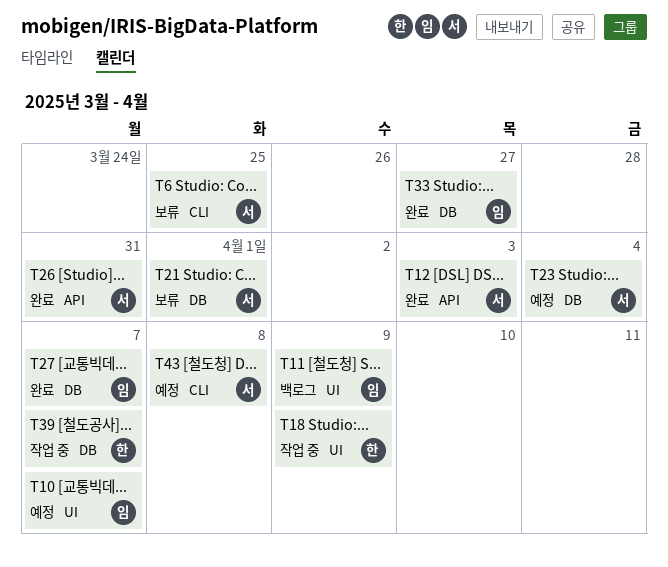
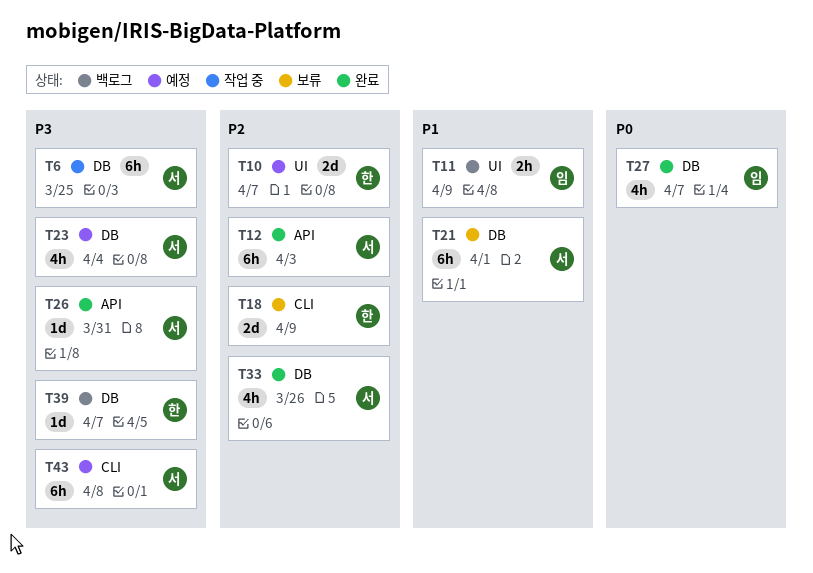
T6, status: 보류 -> 작업 중
T6, label: CLI -> DB
T10, owner: 임 -> 한
T18, status: 작업 중 -> 보류
T18, label: UI -> CLI
T33, owner: 임 -> 서
T33, due: Mar 27 -> Mar 26
T39, status: 작업 중 -> 백로그

